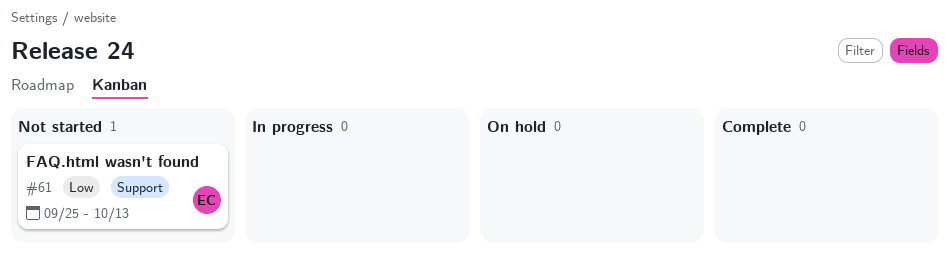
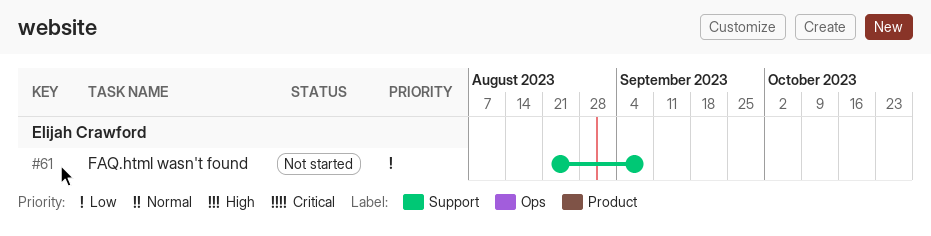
#61, start: Sep 25 -> Aug 21
#61, due: Oct 13 -> Sep 8

